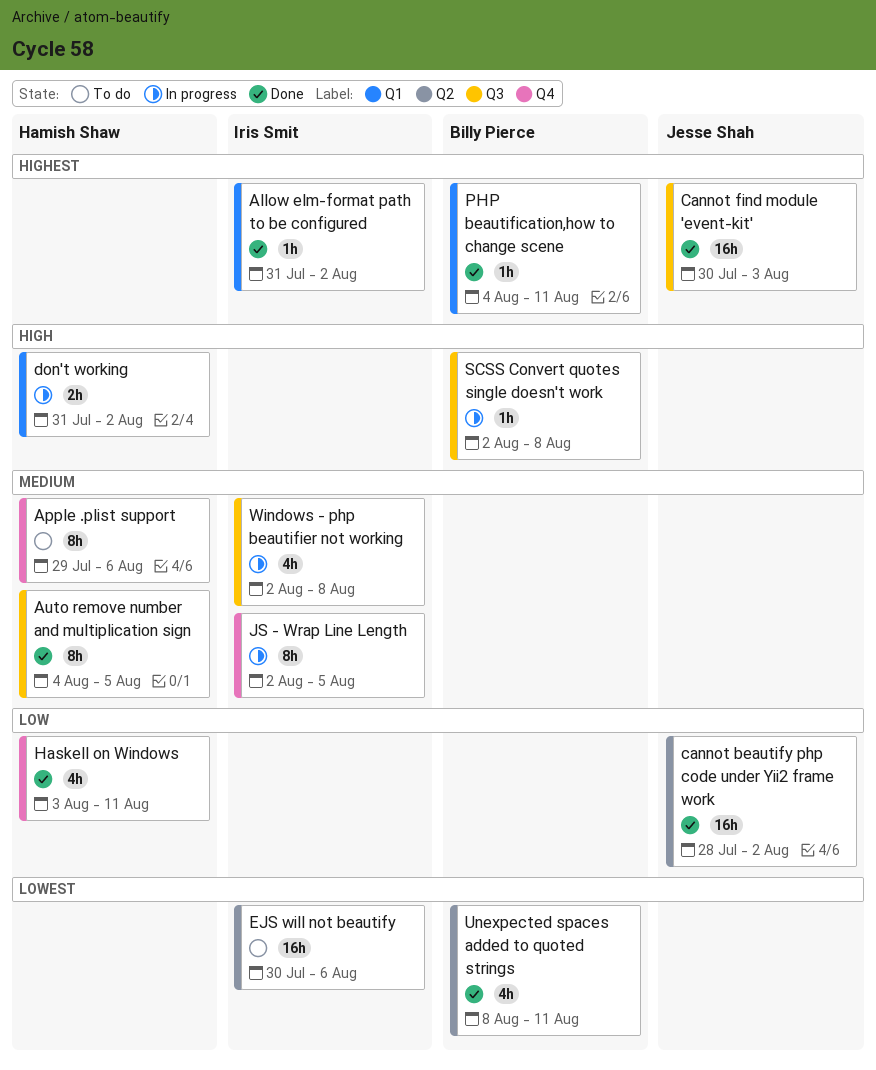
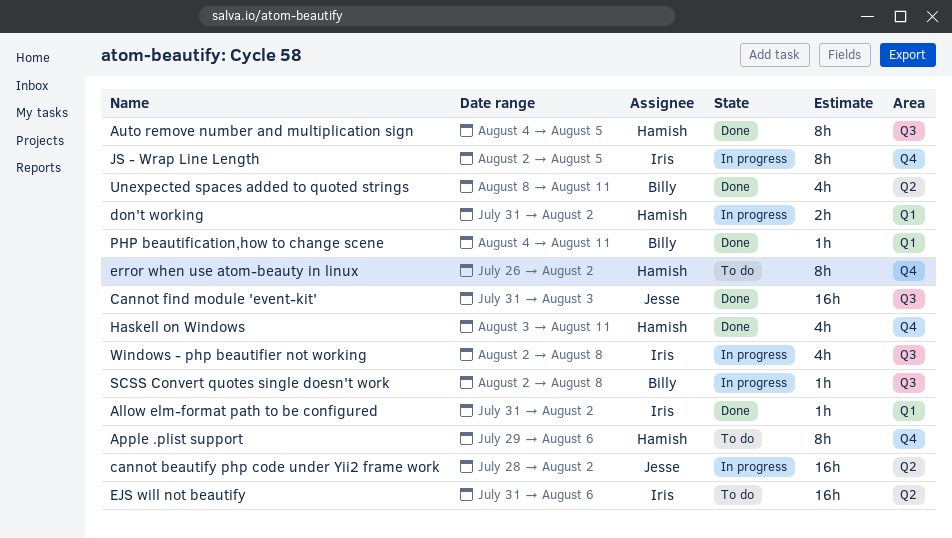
cannot beautify php code under Yii2 frame work, status: Done -> In progress
Cannot find module 'event-kit', start: Jul 30 -> Jul 31
EJS will not beautify, start: Jul 30 -> Jul 31
error when use atom-beauty in linux: none -> present

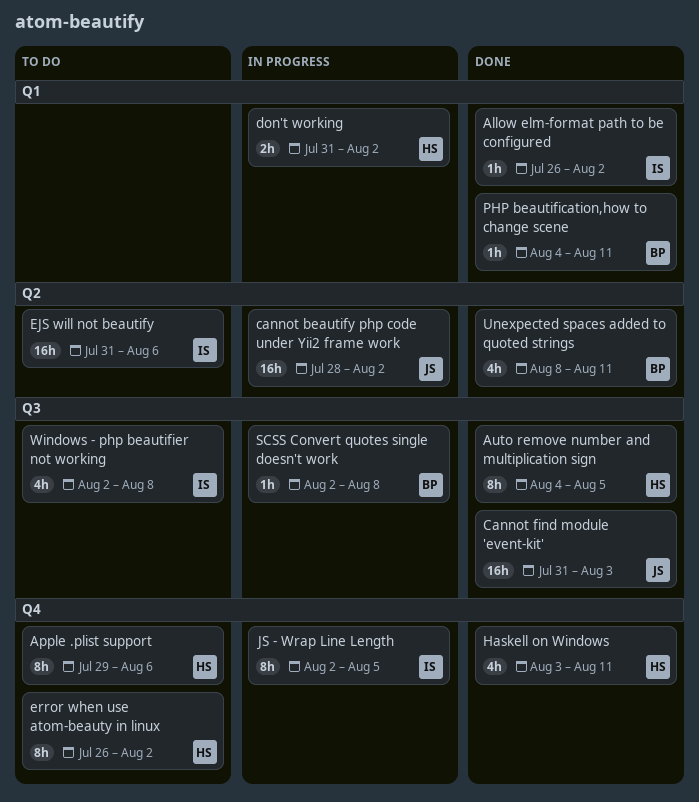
Allow elm-format path to be configured, start: Jul 31 -> Jul 26
Windows - php beautifier not working, status: In progress -> To do

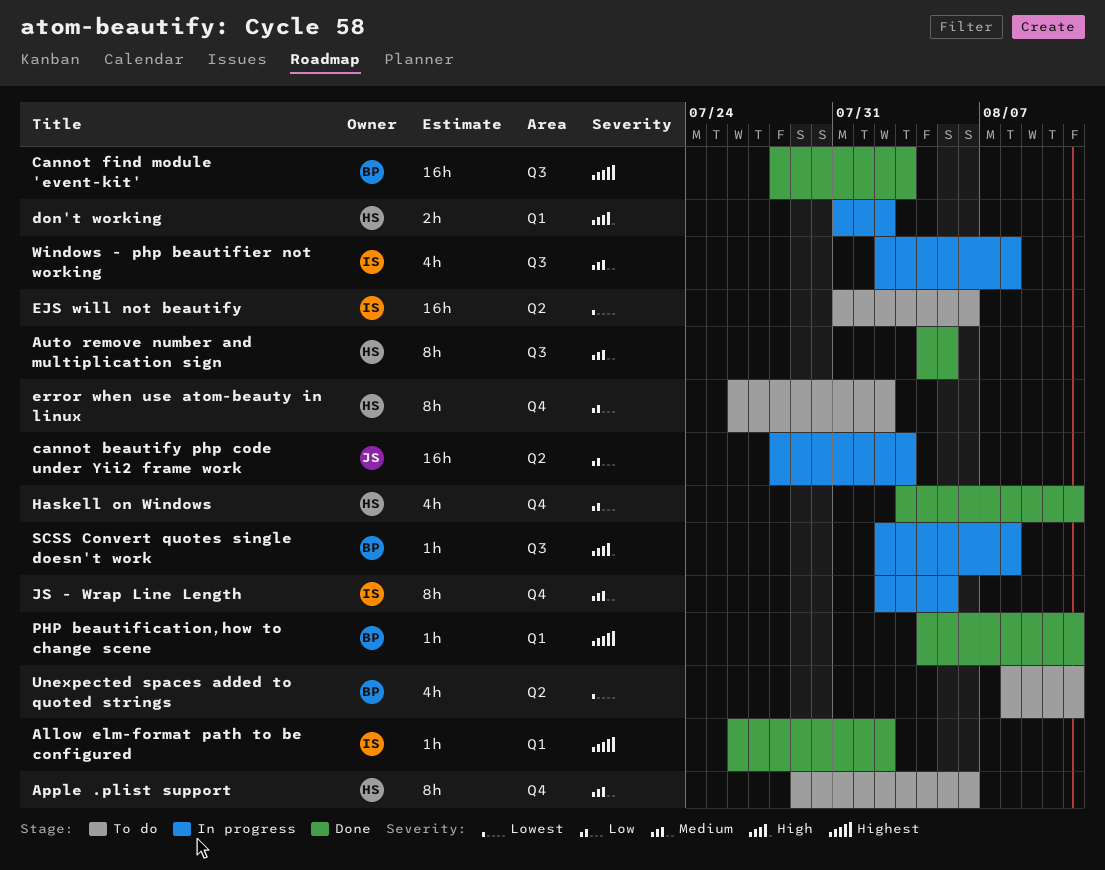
cannot beautify php code under Yii2 frame work, due: Aug 2 -> Aug 3
Cannot find module 'event-kit', owner: JS -> BP
Cannot find module 'event-kit', start: Jul 31 -> Jul 28
Unexpected spaces added to quoted strings, status: Done -> To do
Windows - php beautifier not working, status: To do -> In progress

